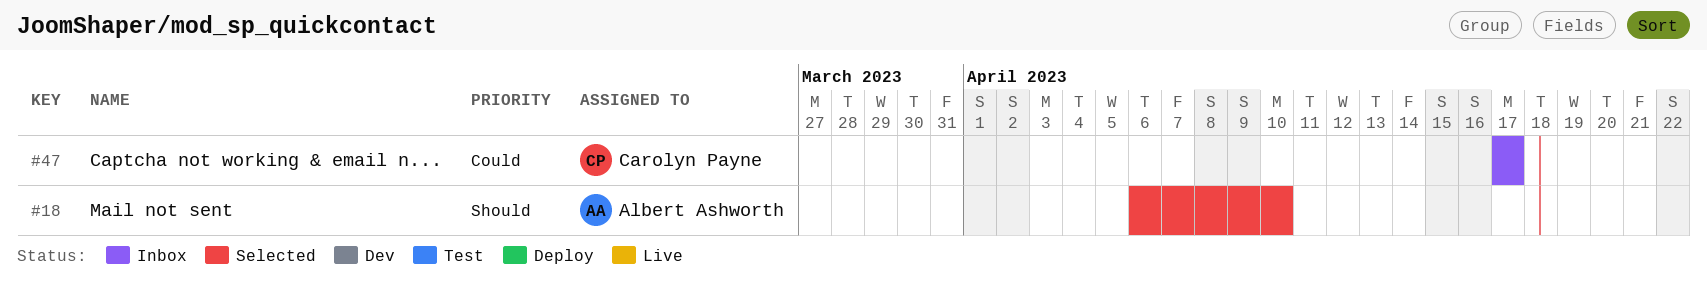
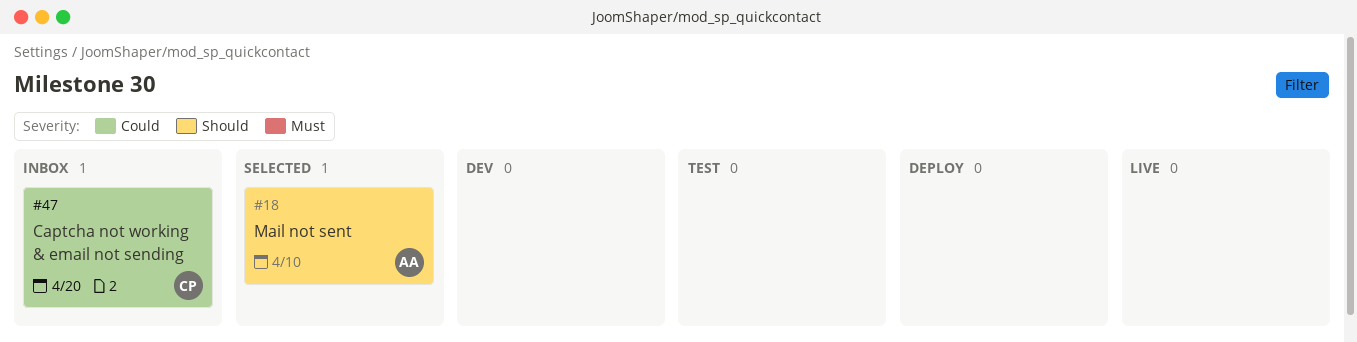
#47, due: Apr 17 -> Apr 20

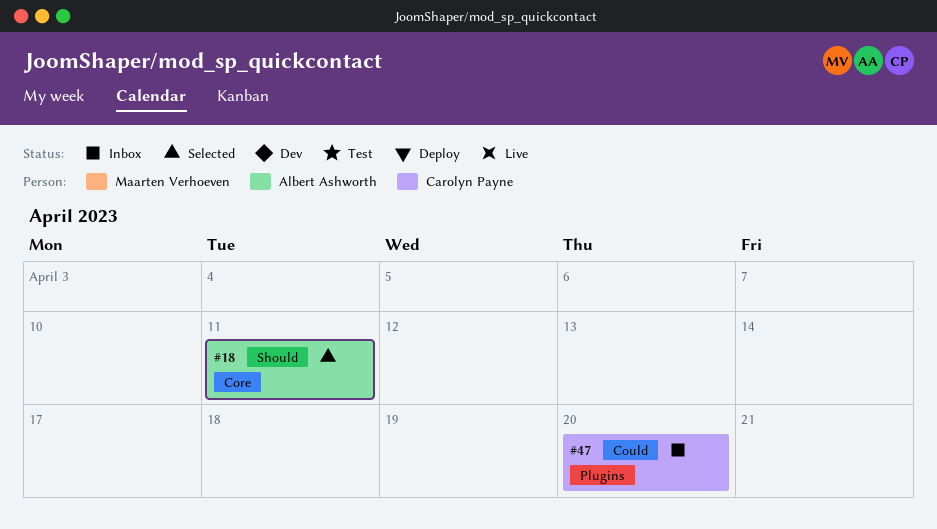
#18, due: Apr 10 -> Apr 11

